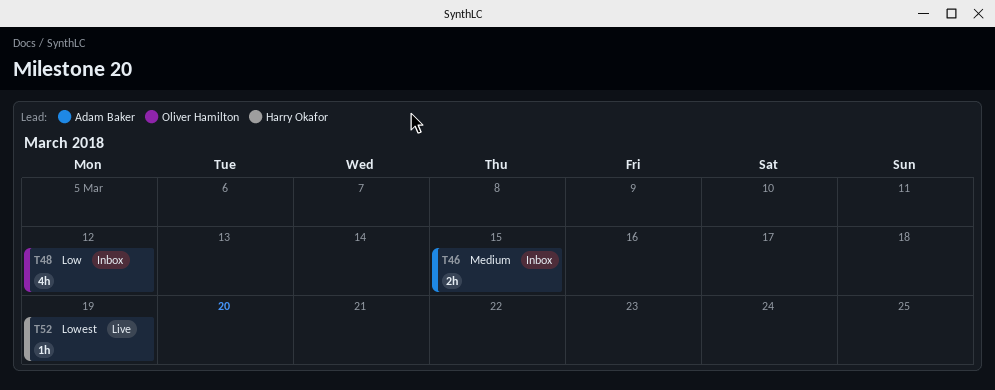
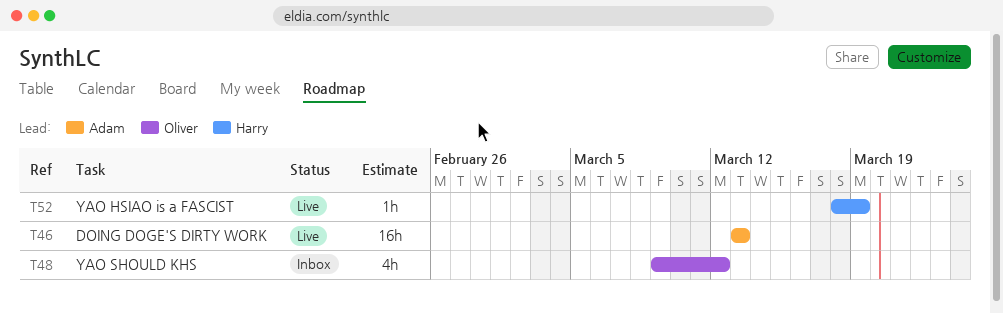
T46, status: Inbox -> Live
T46, estimate: 2h -> 16h
T46, due: Mar 15 -> Mar 13

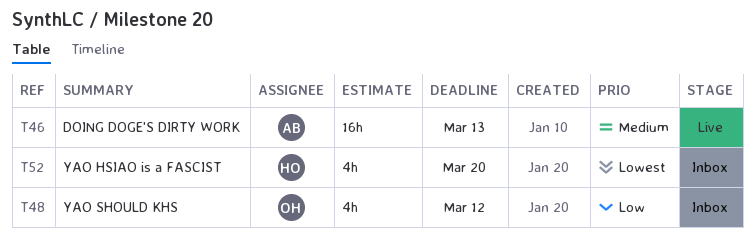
T52, status: Live -> Inbox
T52, estimate: 1h -> 4h
T52, due: Mar 19 -> Mar 20

